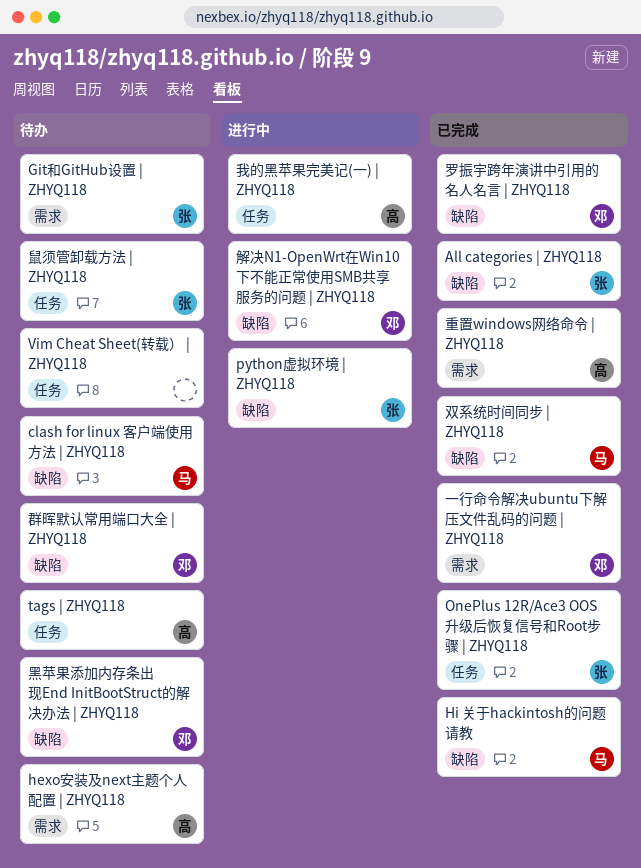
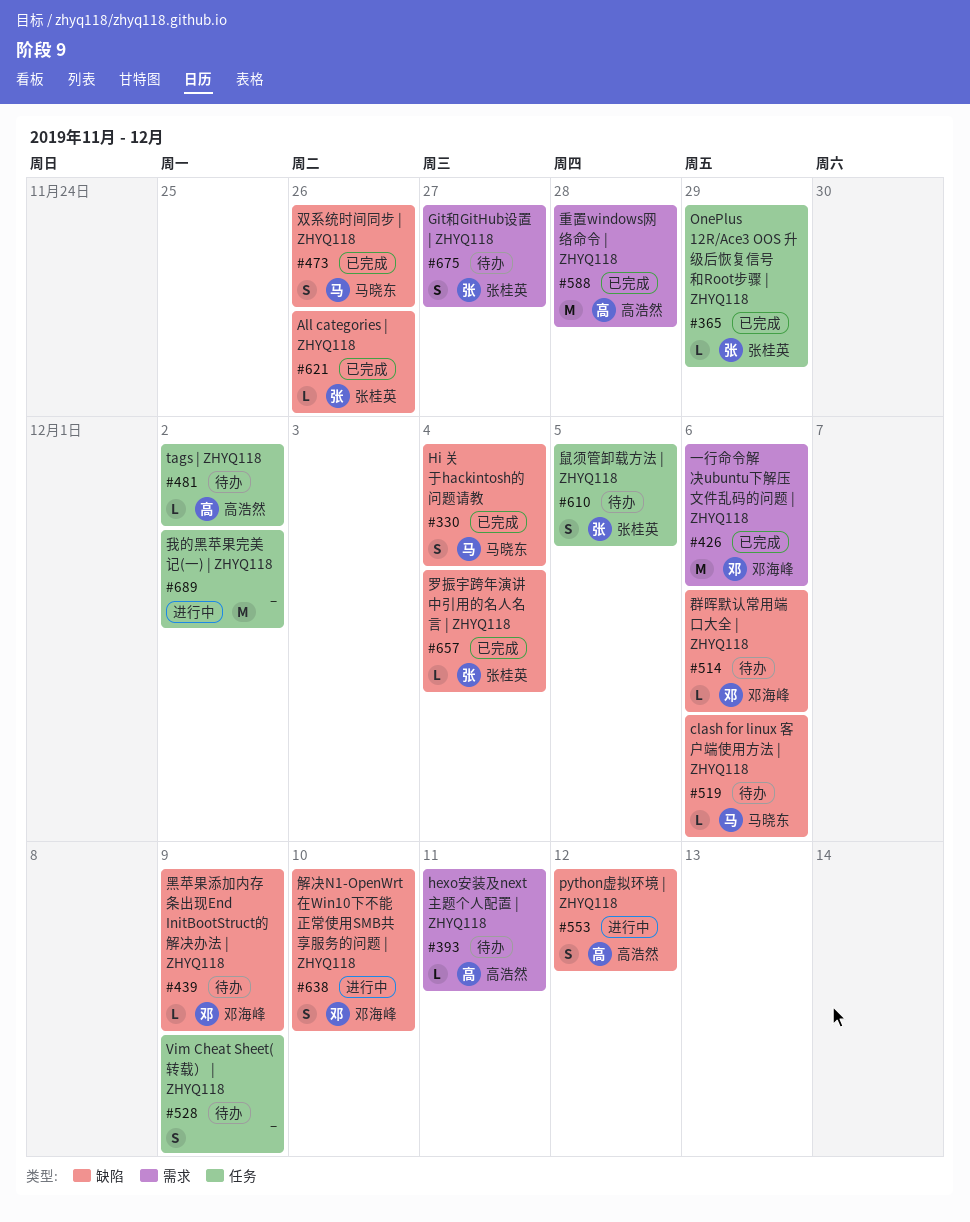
python虚拟环境 | ZHYQ118, owner: 张桂英 -> 高浩然
我的黑苹果完美记(一) | ZHYQ118, owner: 高浩然 -> none
罗振宇跨年演讲中引用的名人名言 | ZHYQ118, owner: 邓海峰 -> 张桂英

